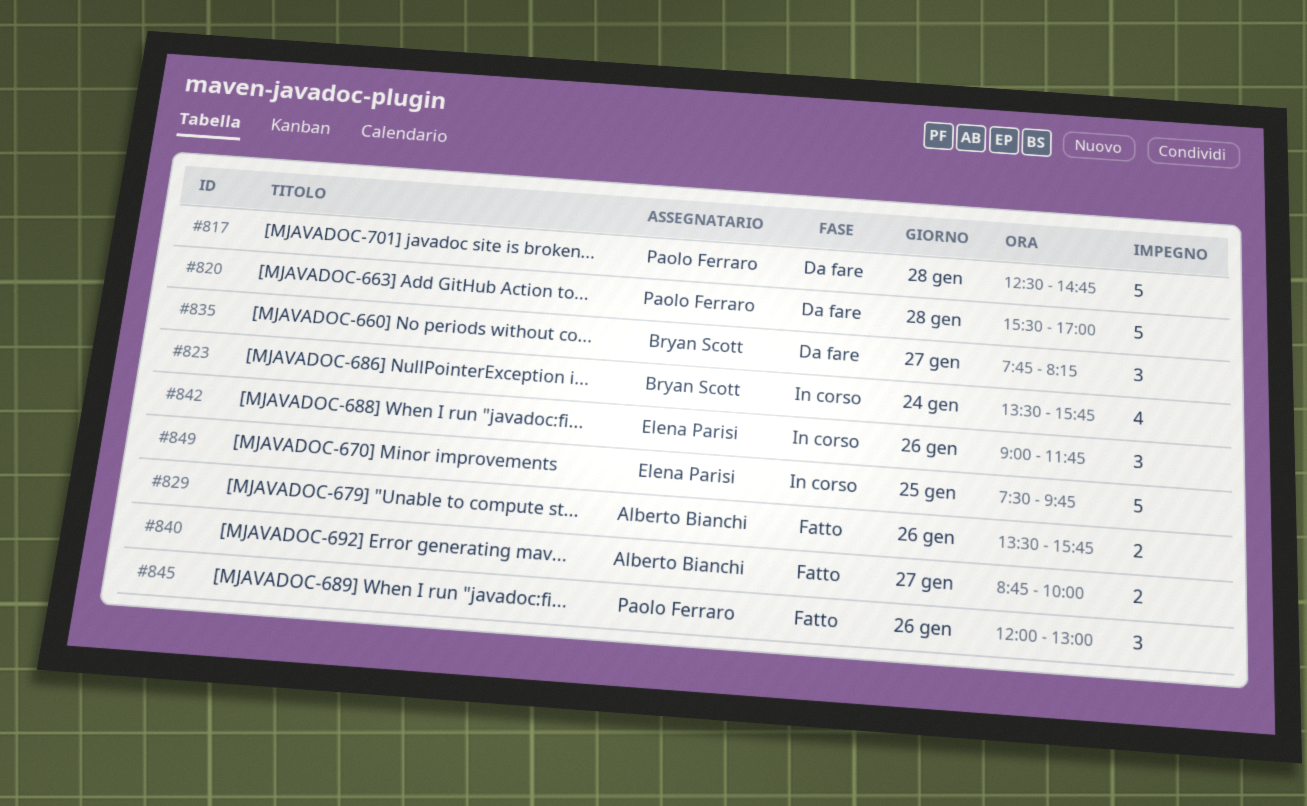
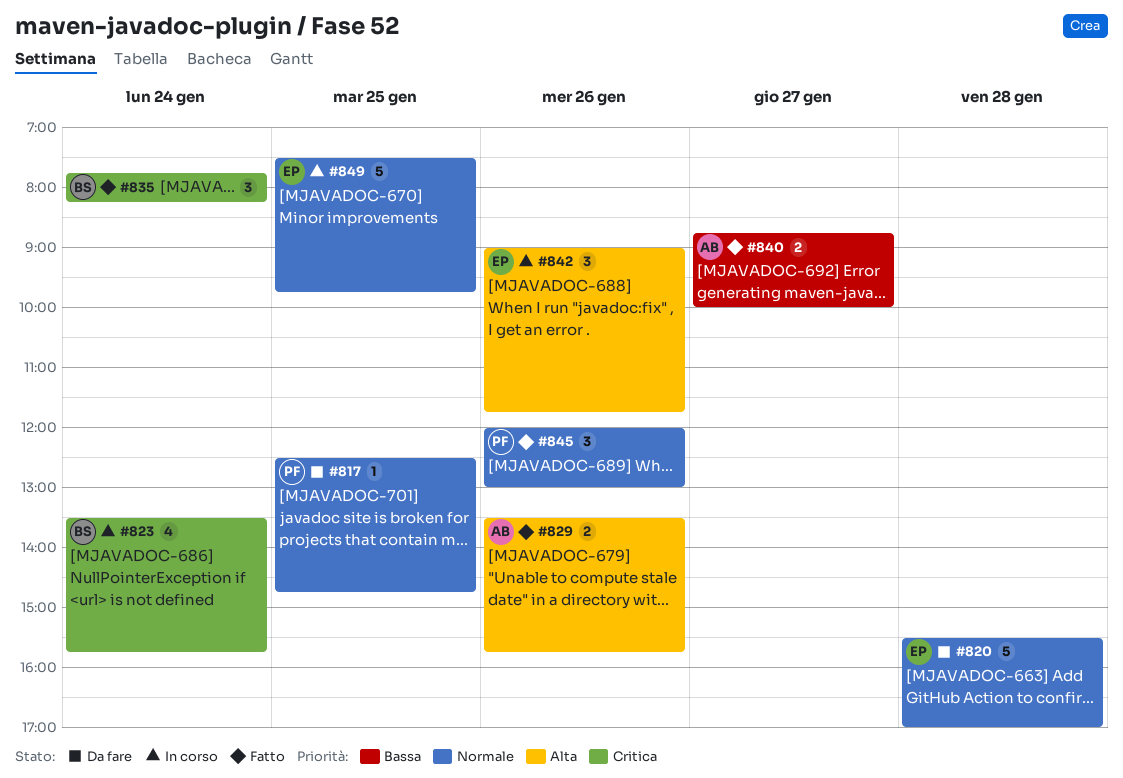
#817, estimate: 5 -> 1
#817, day: Jan 28 -> Jan 25
#820, owner: Paolo Ferraro -> Elena Parisi
#835, status: Da fare -> Fatto
#835, day: Jan 27 -> Jan 24

